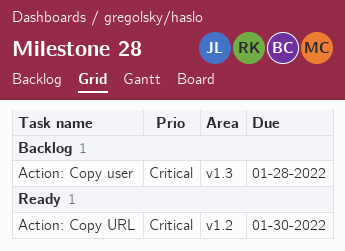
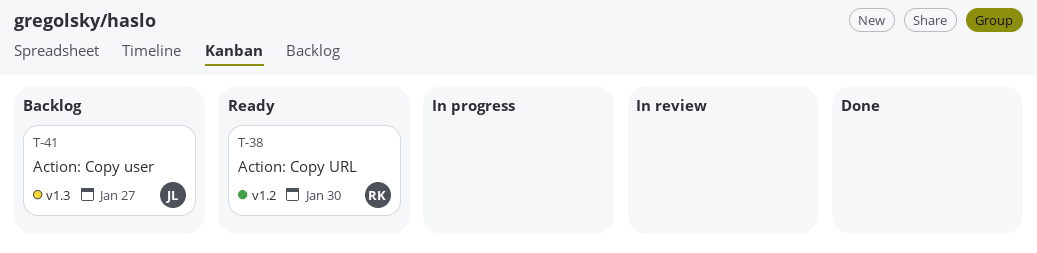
Action: Copy user, due: Jan 28 -> Jan 27

